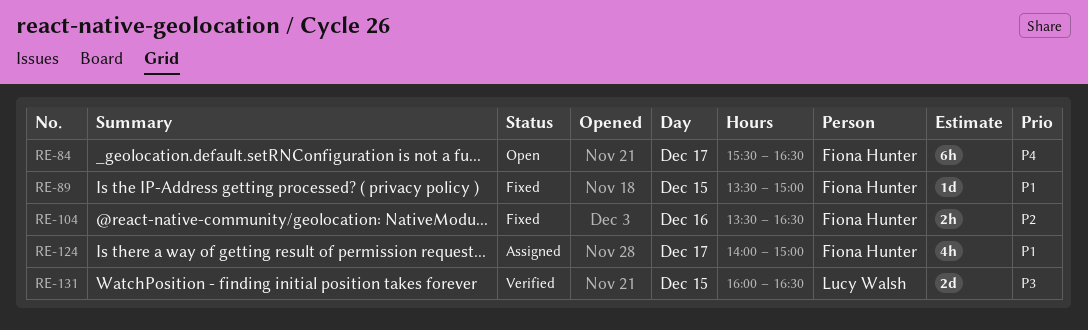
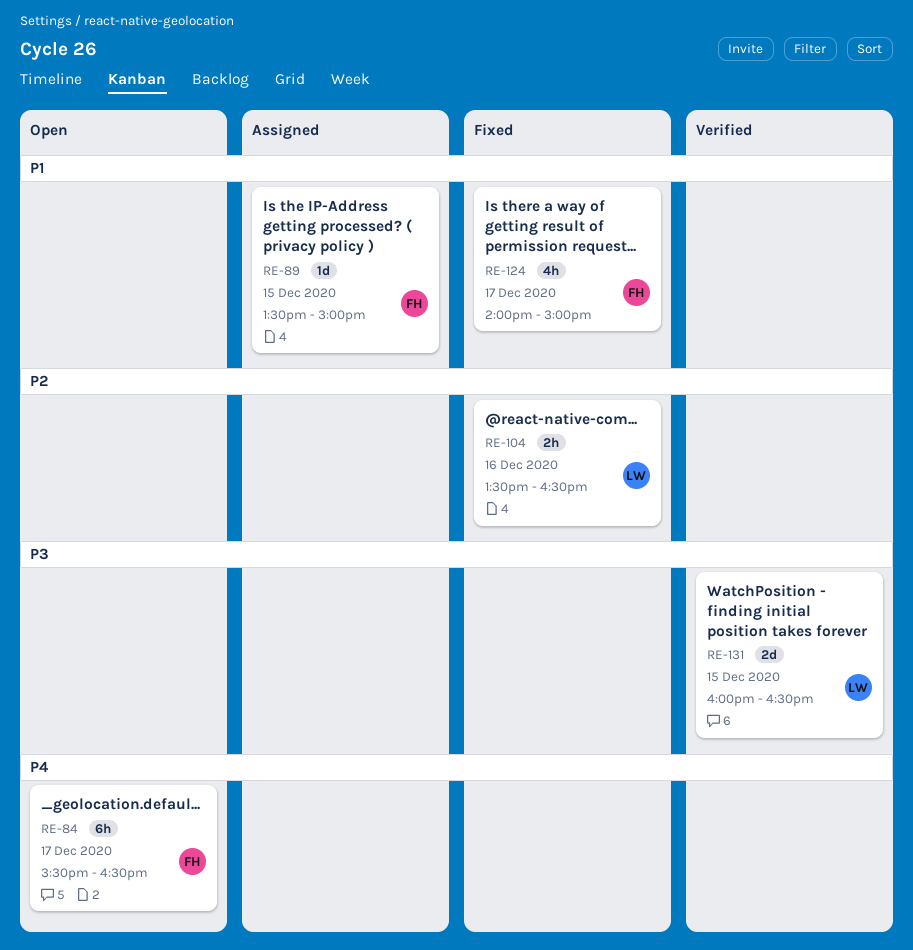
RE-89, status: Fixed -> Assigned
RE-104, owner: Fiona Hunter -> Lucy Walsh
RE-124, status: Assigned -> Fixed

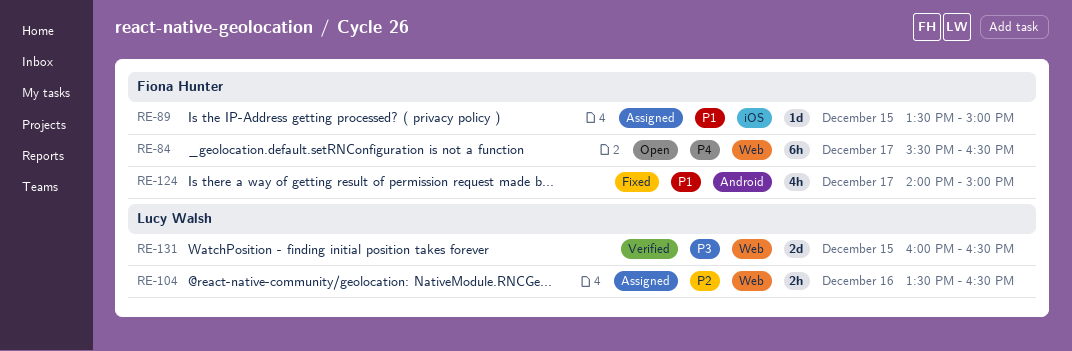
RE-104, status: Fixed -> Assigned

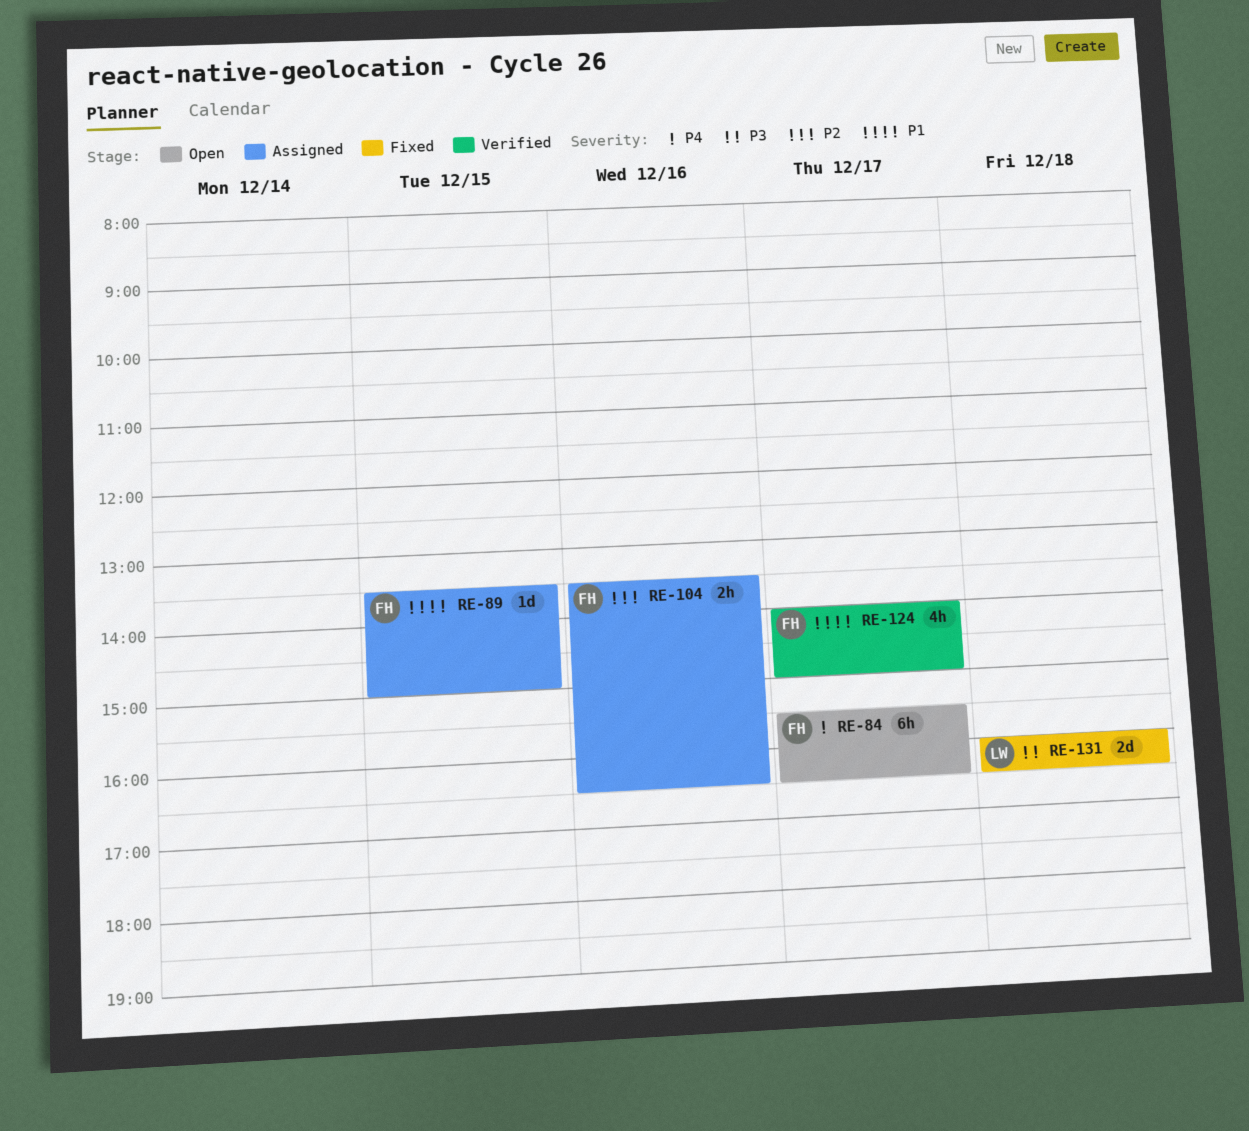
RE-104, owner: Lucy Walsh -> Fiona Hunter
RE-124, status: Fixed -> Verified
RE-131, status: Verified -> Fixed
RE-131, day: Dec 15 -> Dec 18

